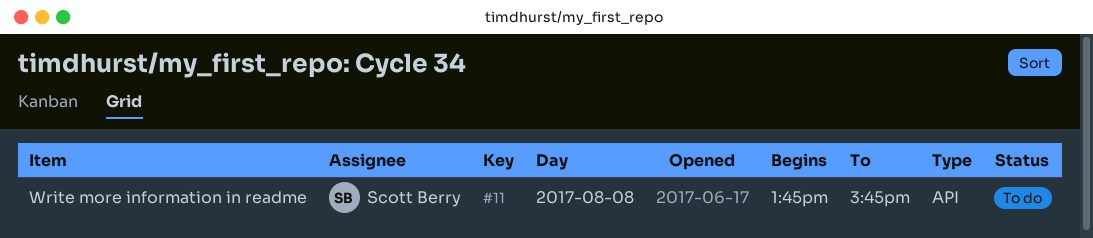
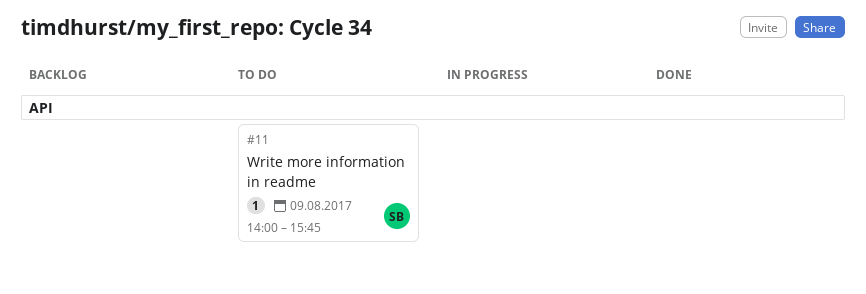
#11, day: Aug 8 -> Aug 9
#11, begins: 13:45 -> 14:00

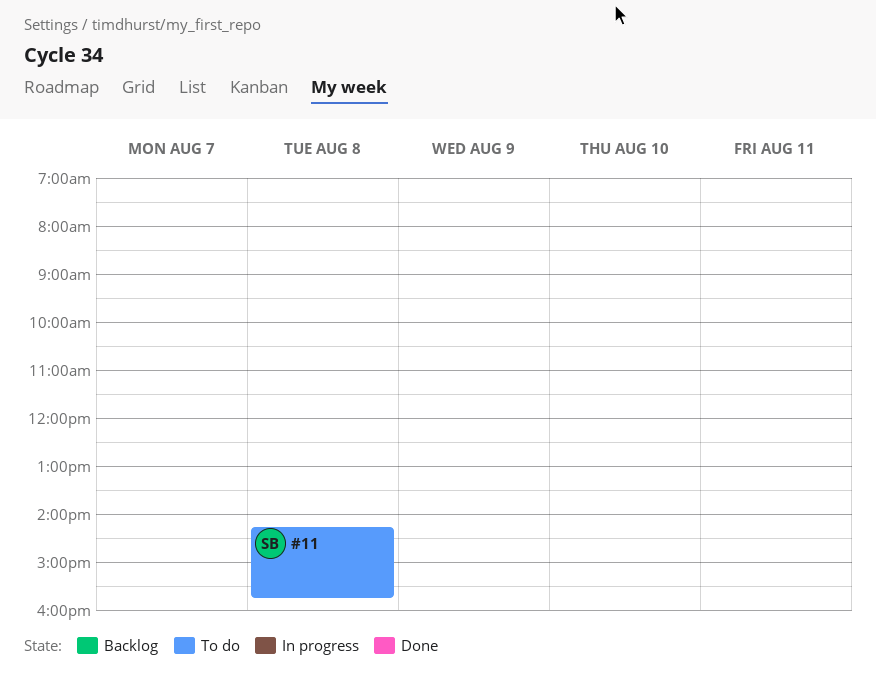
#11, day: Aug 9 -> Aug 8
#11, begins: 14:00 -> 14:15

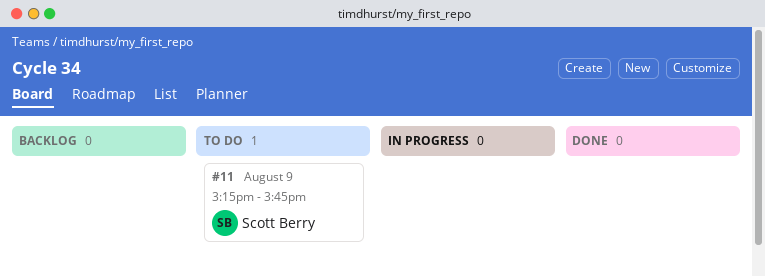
#11, day: Aug 8 -> Aug 9
#11, begins: 14:15 -> 15:15

